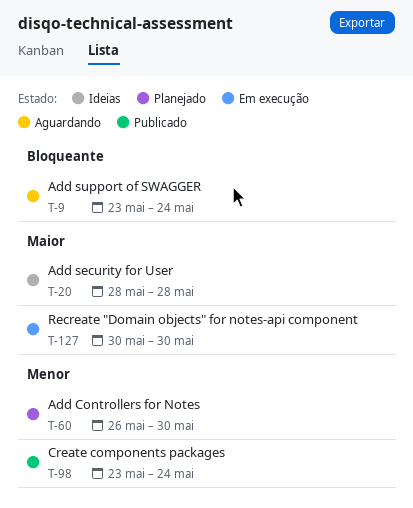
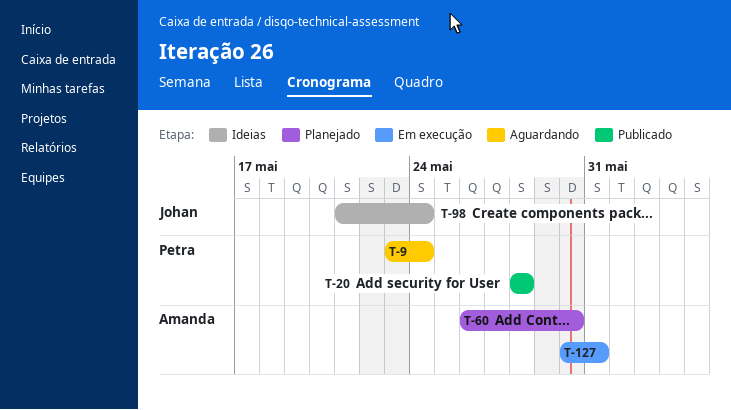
T-20, status: Ideias -> Publicado
T-98, status: Publicado -> Ideias
T-98, start: May 23 -> May 21
T-127, due: May 30 -> May 31

